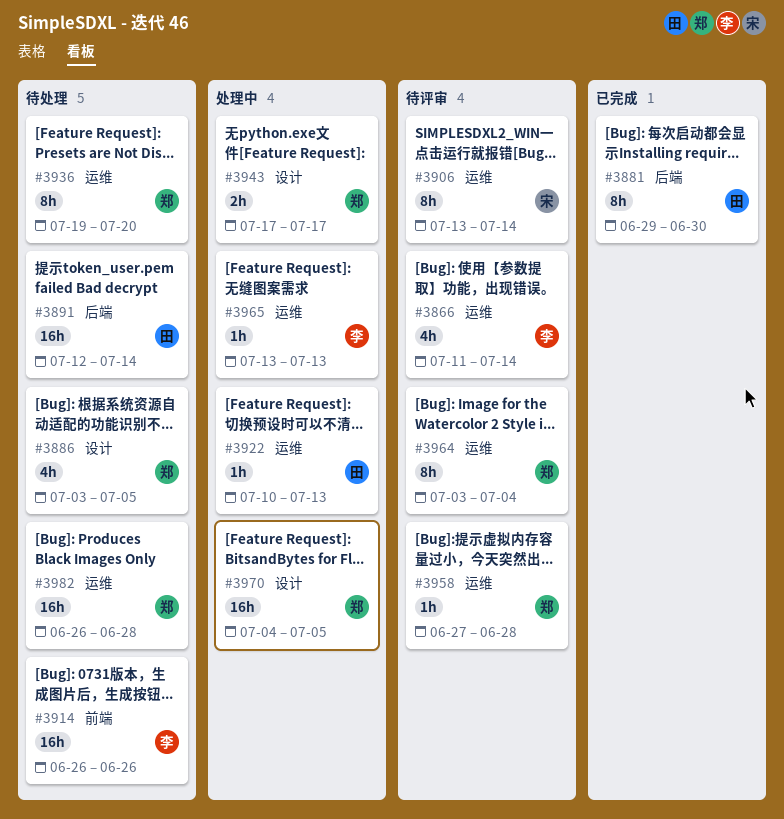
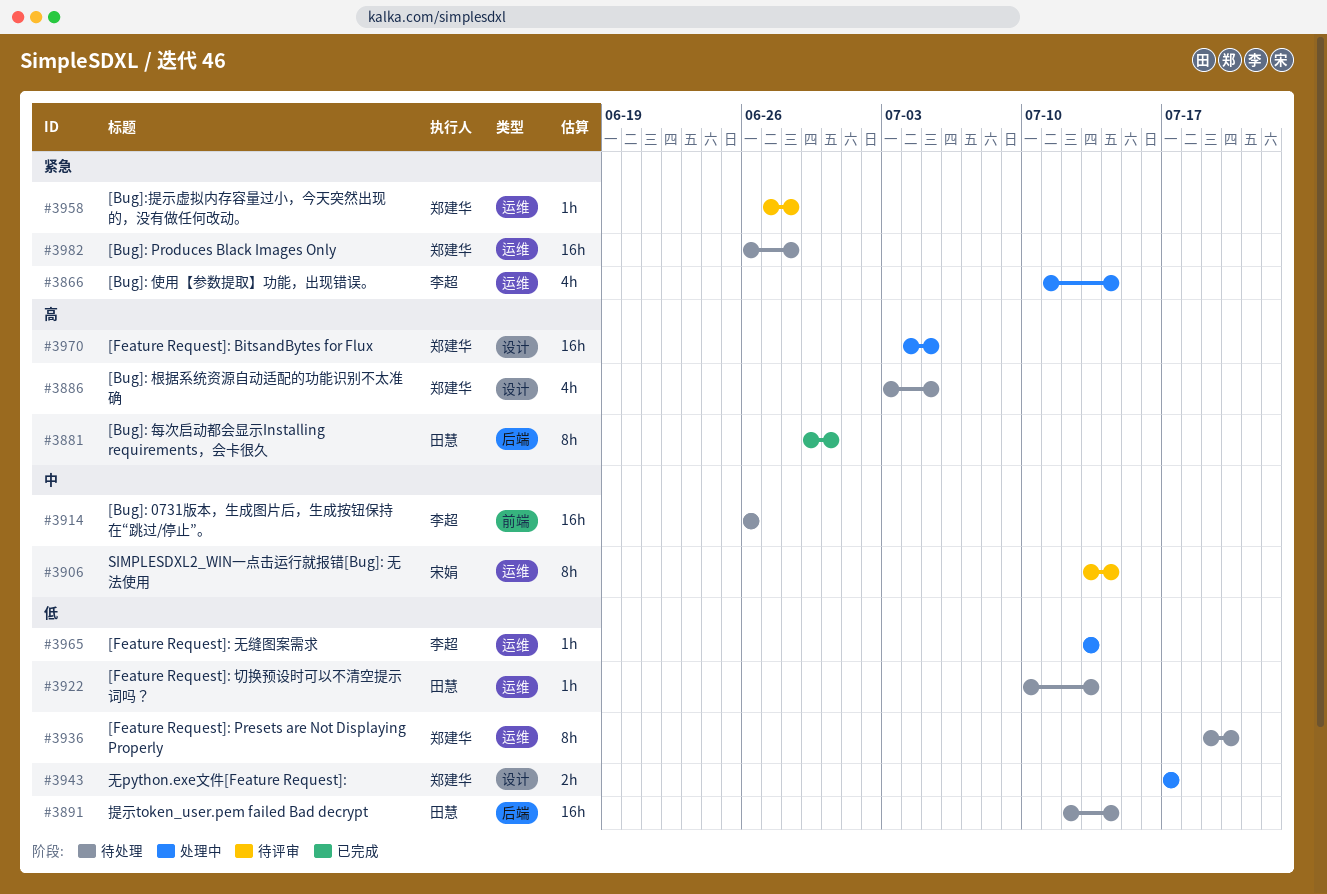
#3866, status: 待评审 -> 处理中
#3922, status: 处理中 -> 待处理
#3964: present -> none

